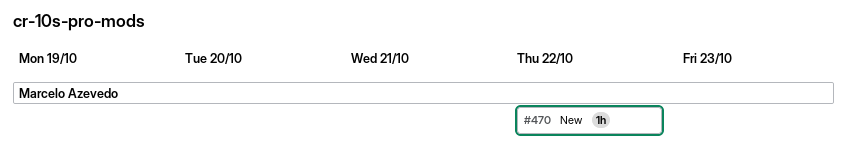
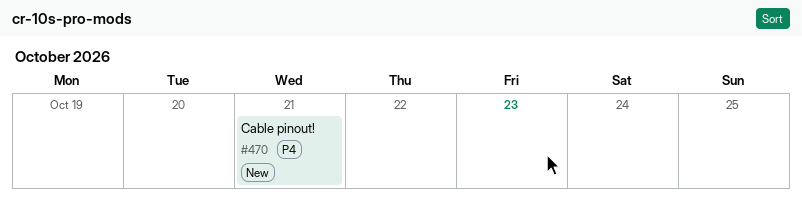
#470, due: Oct 22 -> Oct 21

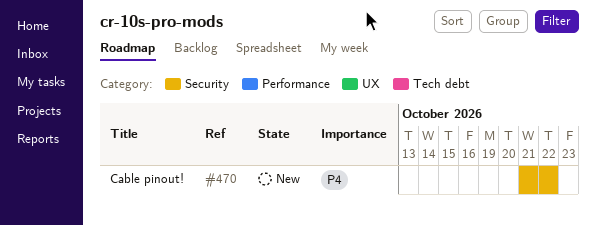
#470, due: Oct 21 -> Oct 22

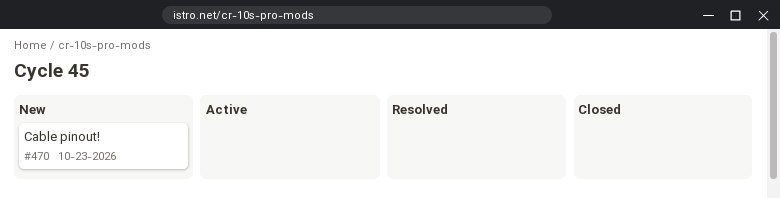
#470, due: Oct 22 -> Oct 23

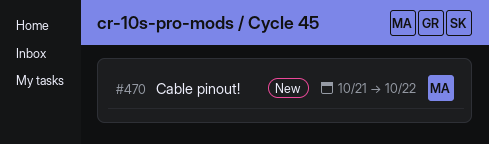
#470, due: Oct 23 -> Oct 22

